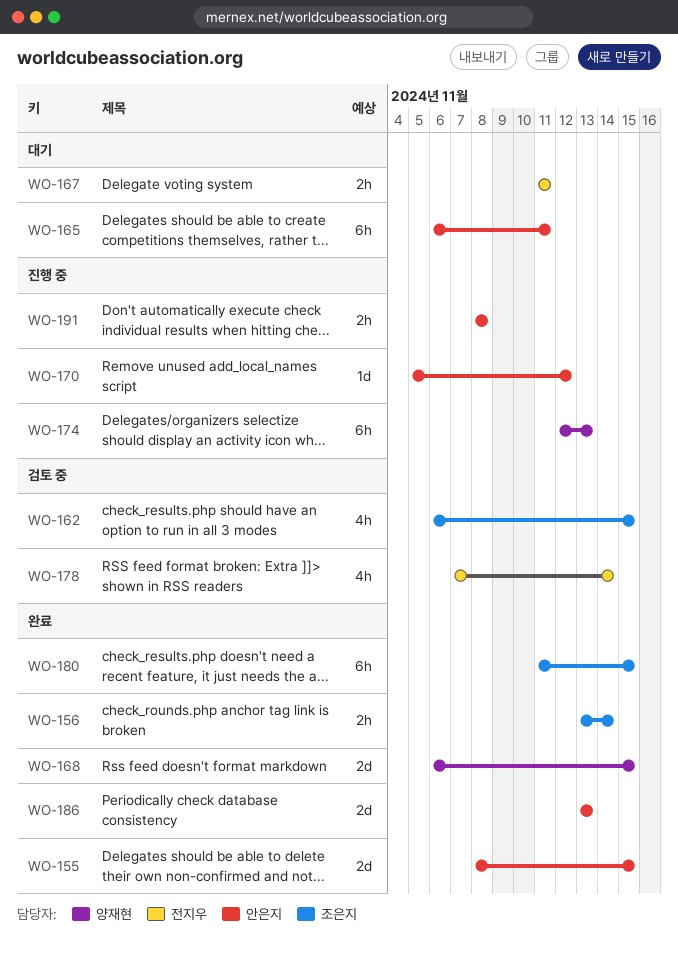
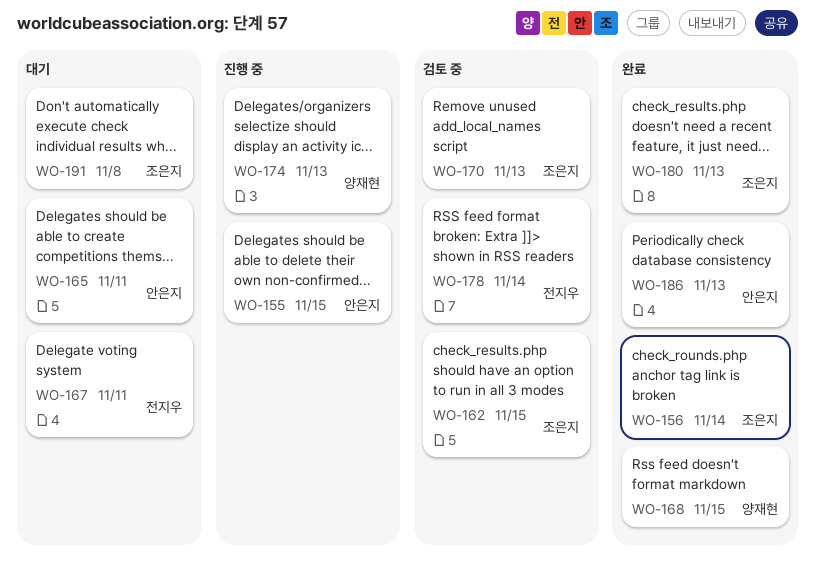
WO-155, status: 완료 -> 진행 중
WO-170, status: 진행 중 -> 검토 중
WO-170, owner: 안은지 -> 조은지
WO-170, due: Nov 12 -> Nov 13
WO-180, due: Nov 15 -> Nov 13
WO-191, status: 진행 중 -> 대기
WO-191, owner: 안은지 -> 조은지

